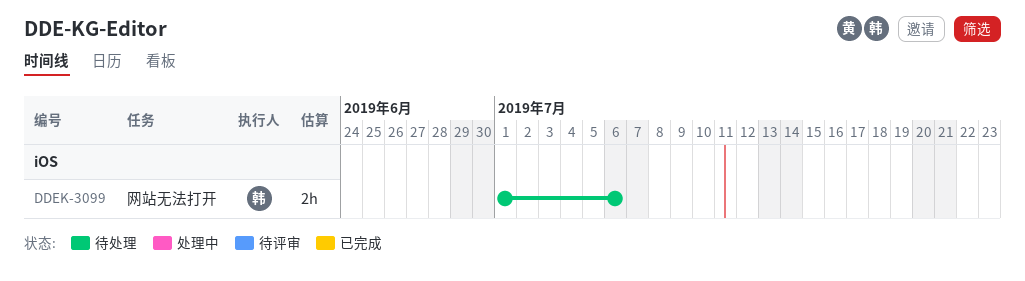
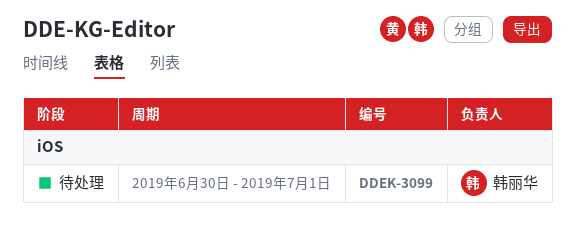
DDEK-3099, start: Jul 1 -> Jun 30
DDEK-3099, due: Jul 6 -> Jul 1

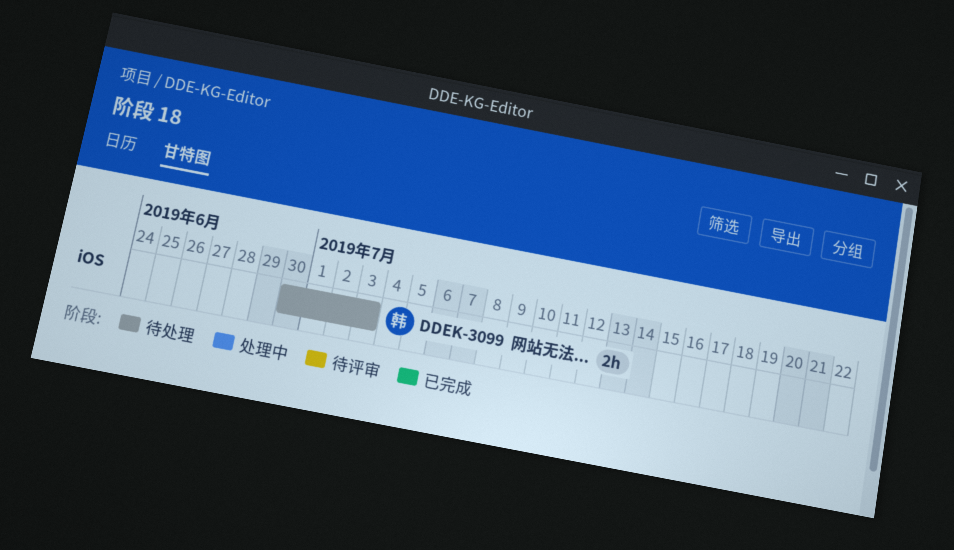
DDEK-3099, due: Jul 1 -> Jul 3

